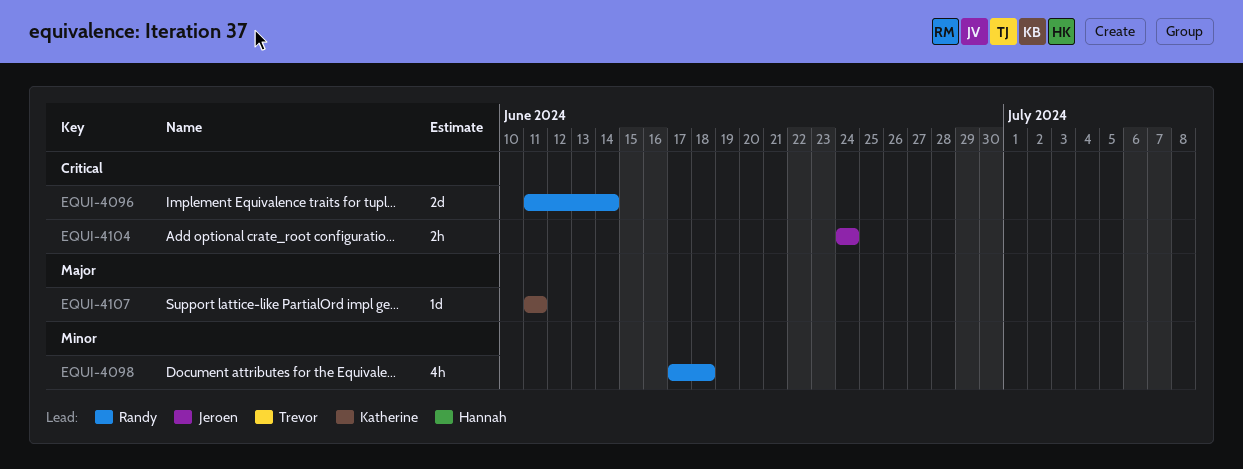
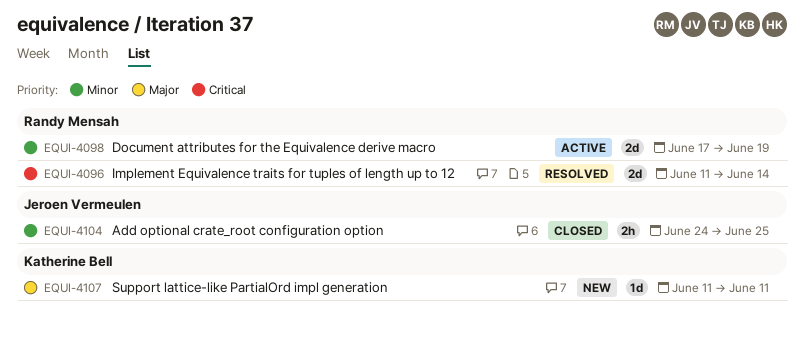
EQUI-4098, estimate: 4h -> 2d
EQUI-4098, due: Jun 18 -> Jun 19
EQUI-4104, priority: Critical -> Minor
EQUI-4104, due: Jun 24 -> Jun 25

